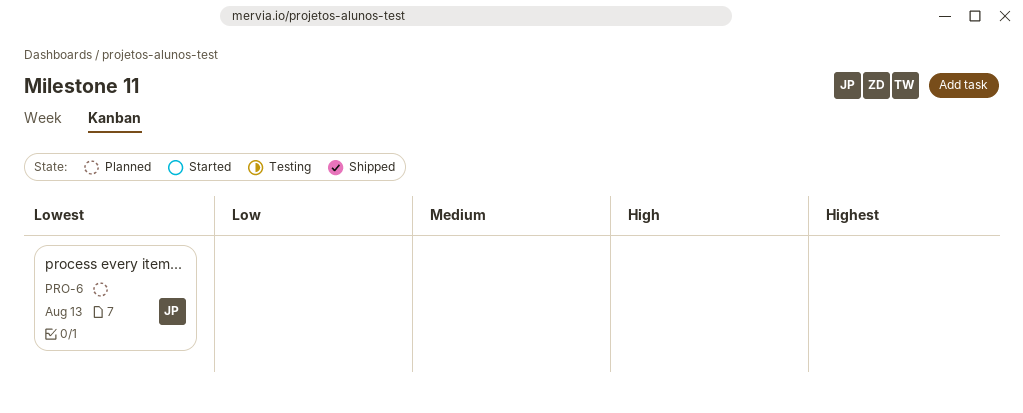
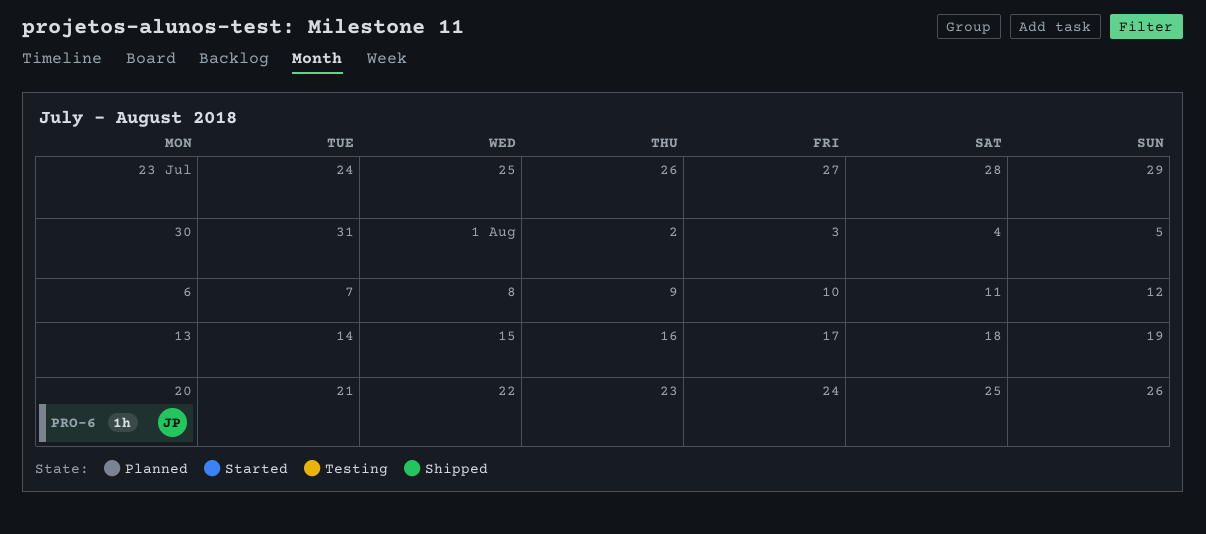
PRO-6, due: Aug 13 -> Aug 20

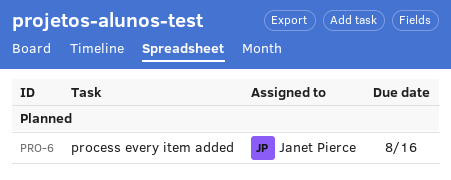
PRO-6, due: Aug 20 -> Aug 16

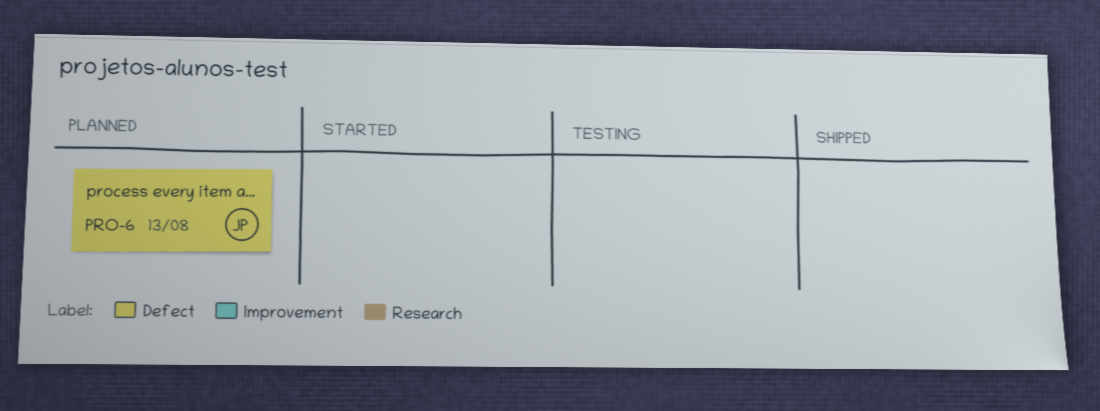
PRO-6, due: Aug 16 -> Aug 13

